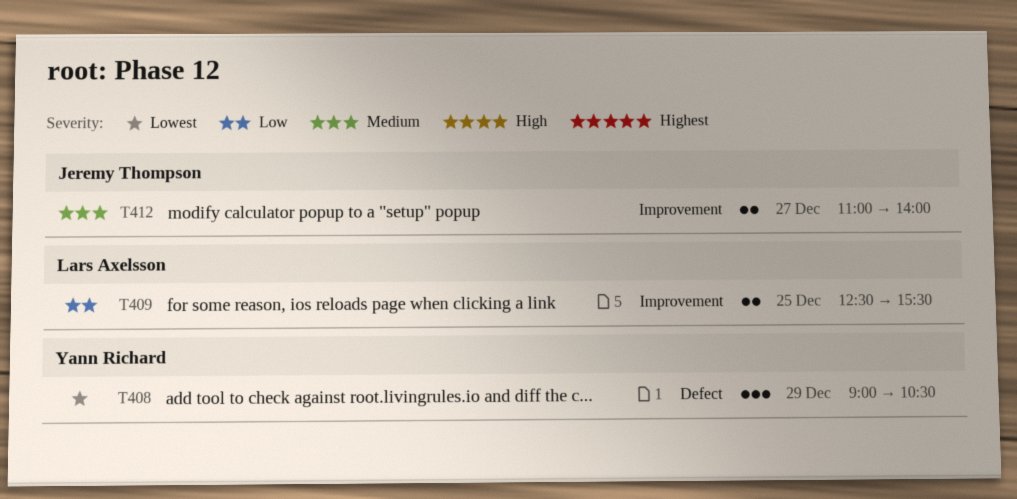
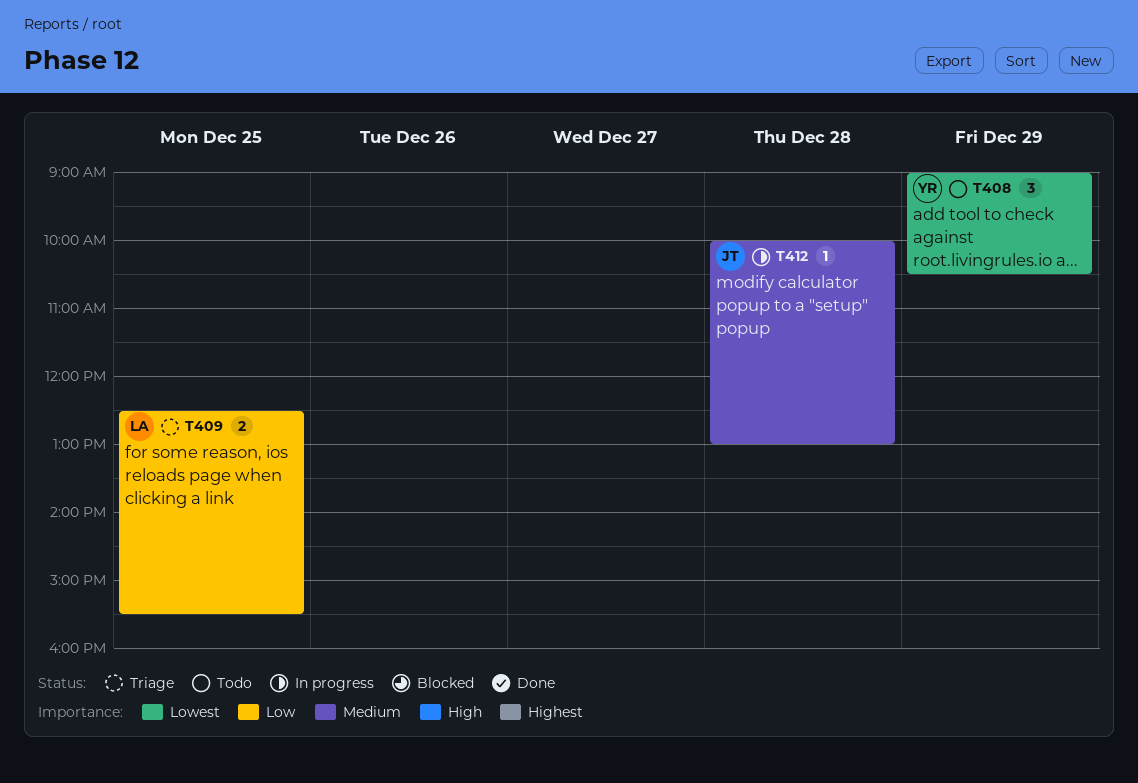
T412, estimate: 2 -> 1
T412, day: Dec 27 -> Dec 28
T412, begins: 11:00 -> 10:00
T412, ends: 14:00 -> 13:00

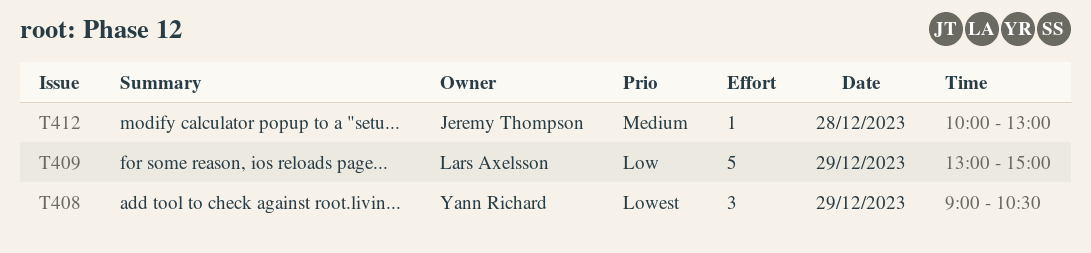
T409, estimate: 2 -> 5
T409, day: Dec 25 -> Dec 29
T409, begins: 12:30 -> 13:00
T409, ends: 15:30 -> 15:00

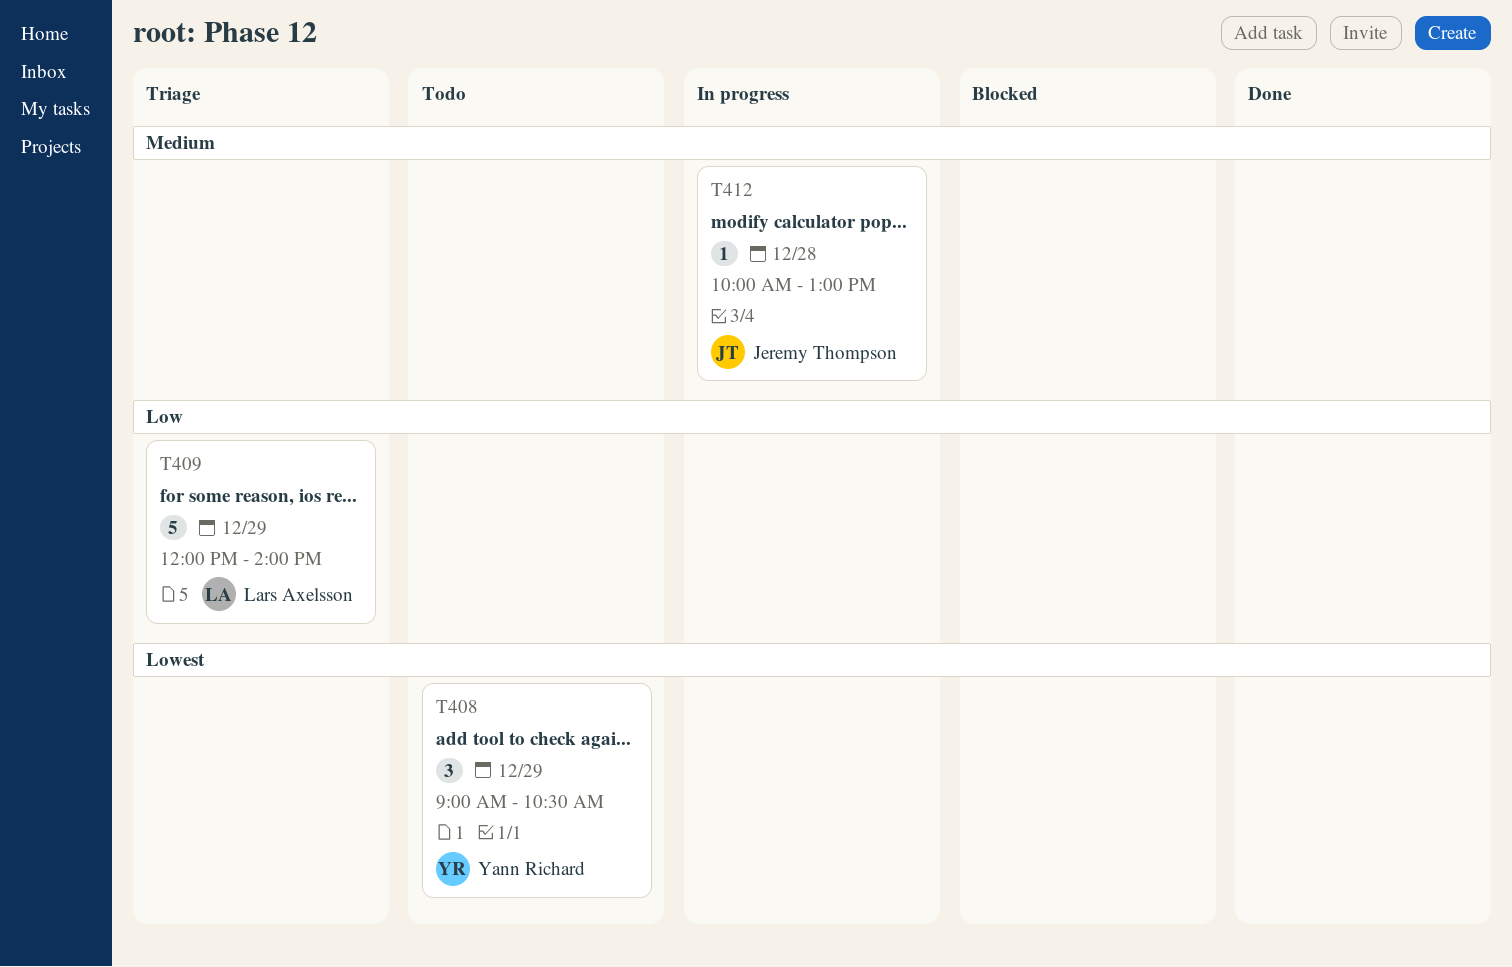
T409, begins: 13:00 -> 12:00
T409, ends: 15:00 -> 14:00

